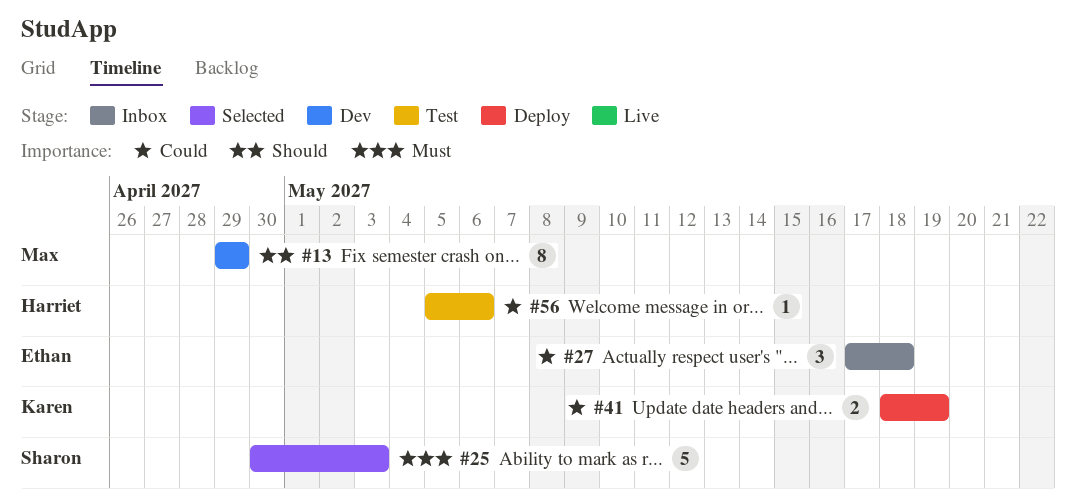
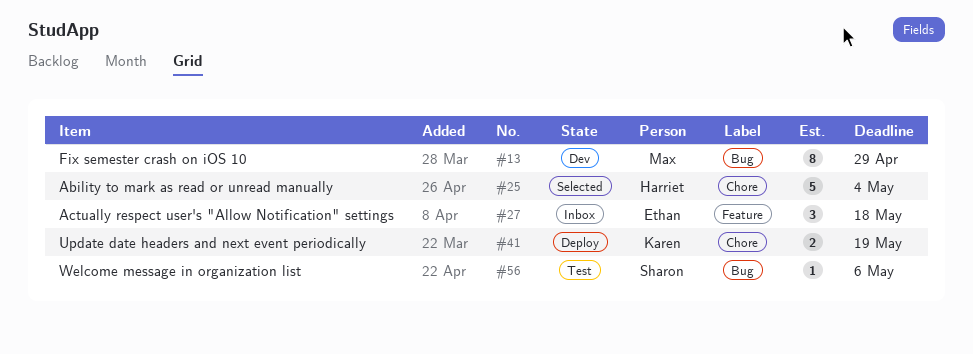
#25, owner: Sharon -> Harriet
#25, due: May 3 -> May 4
#56, owner: Harriet -> Sharon

